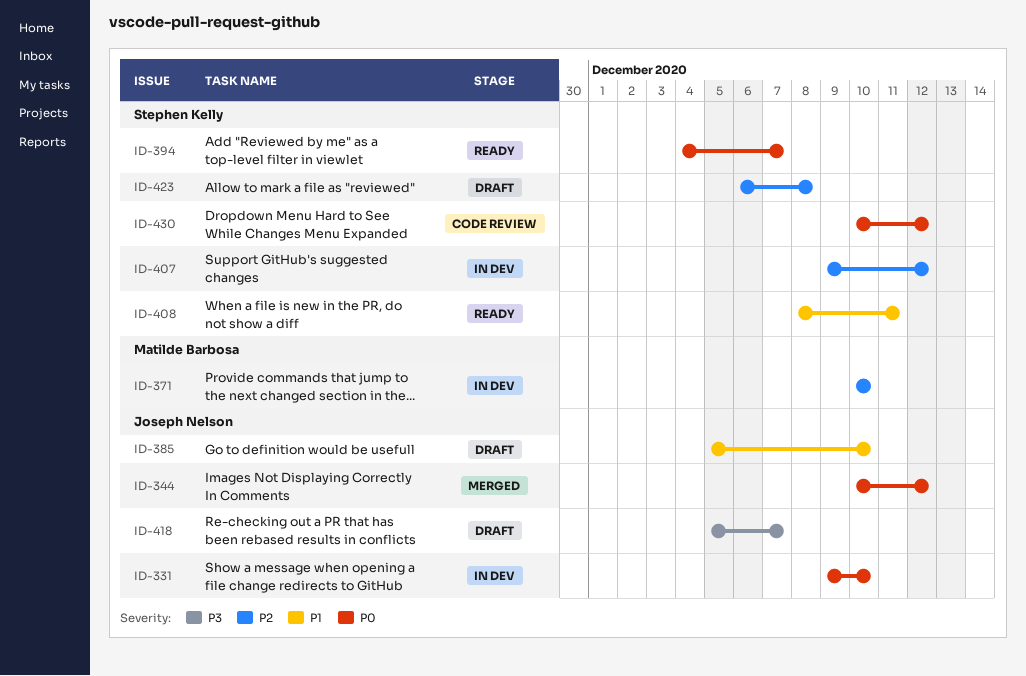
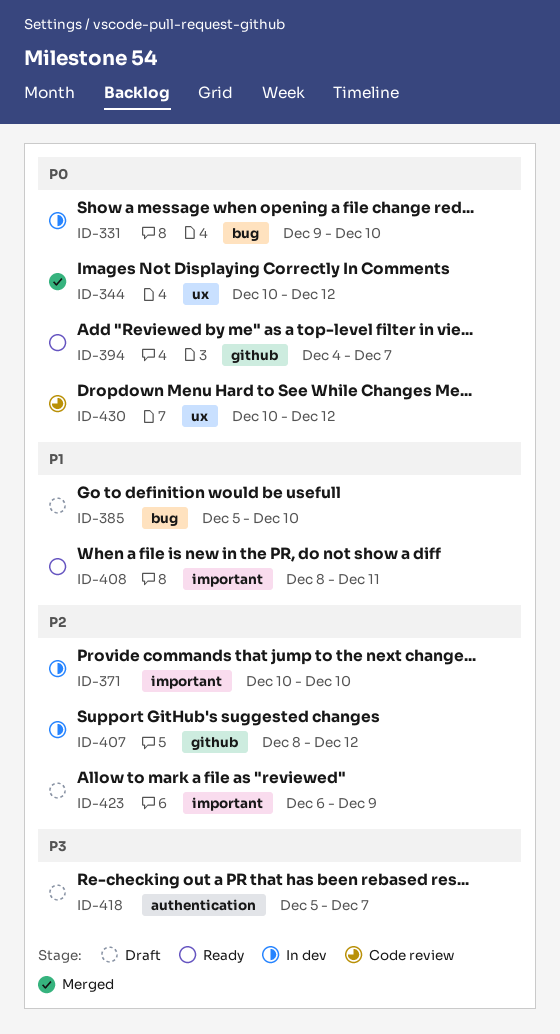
ID-407, start: Dec 9 -> Dec 8
ID-423, due: Dec 8 -> Dec 9

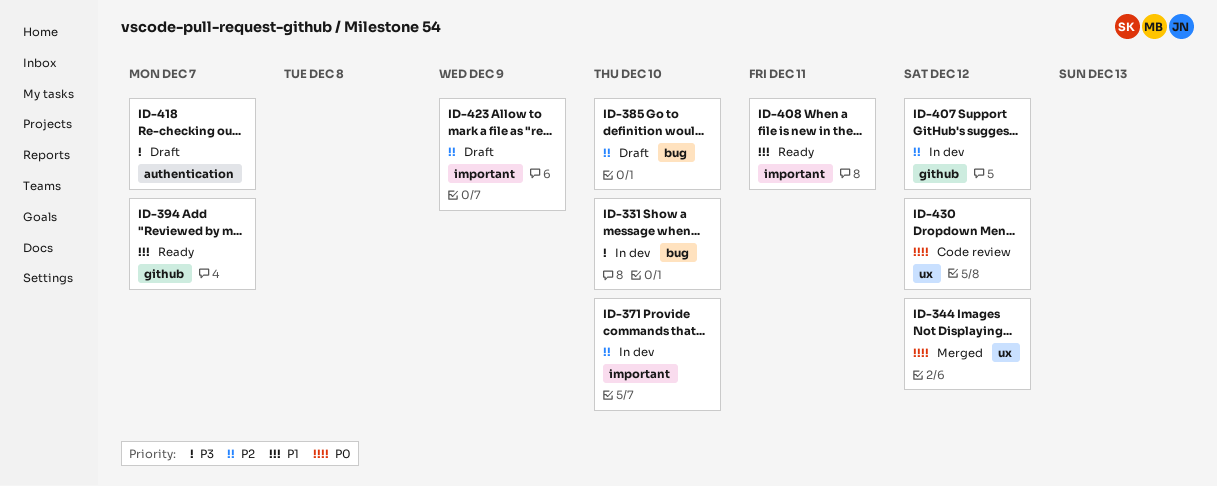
ID-331, priority: P0 -> P3
ID-385, priority: P1 -> P2
ID-394, priority: P0 -> P1

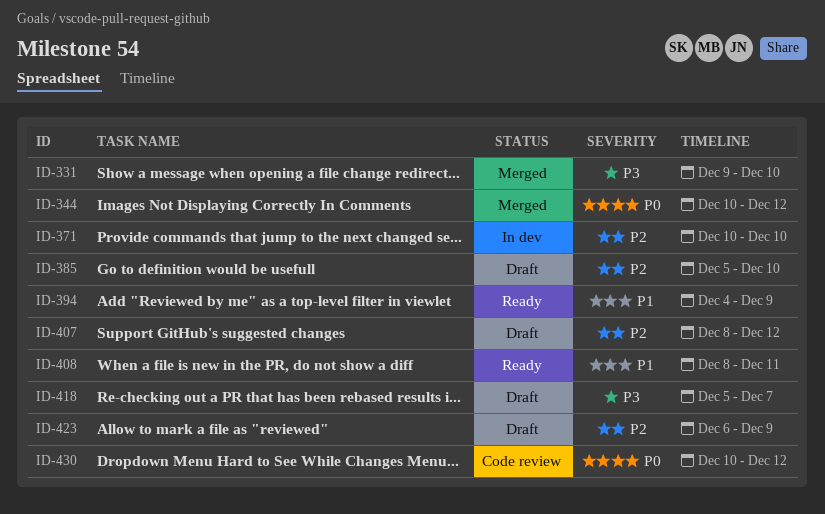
ID-331, status: In dev -> Merged
ID-394, due: Dec 7 -> Dec 9
ID-407, status: In dev -> Draft

